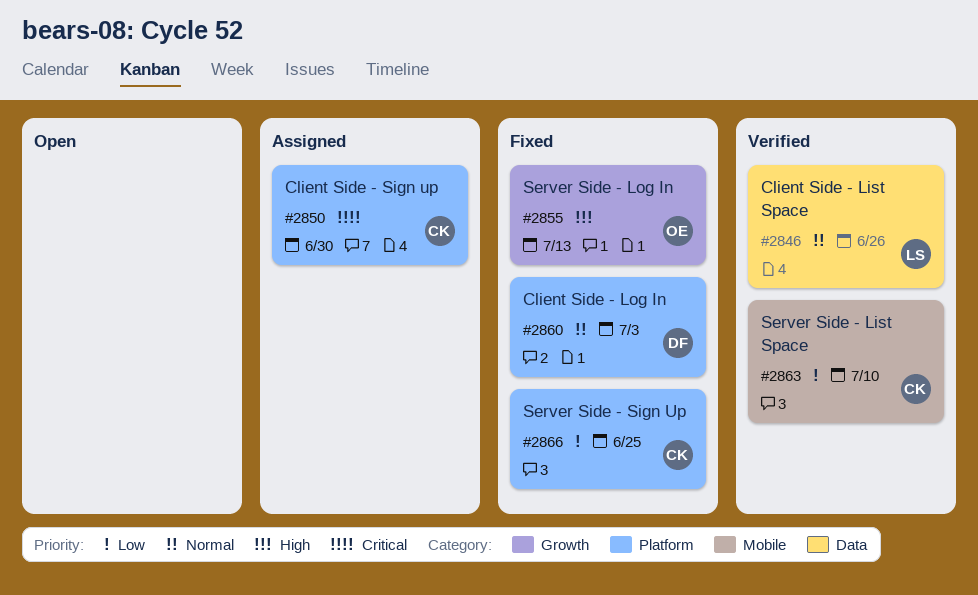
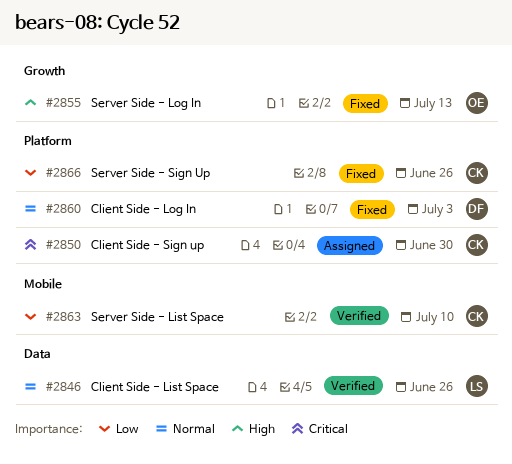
#2866, due: Jun 25 -> Jun 26

